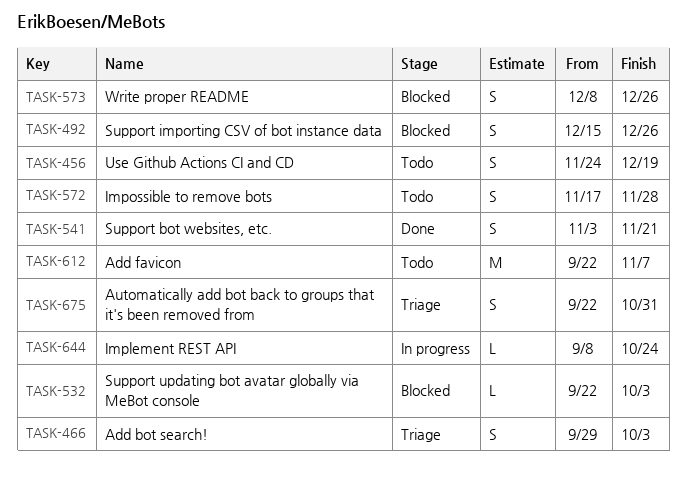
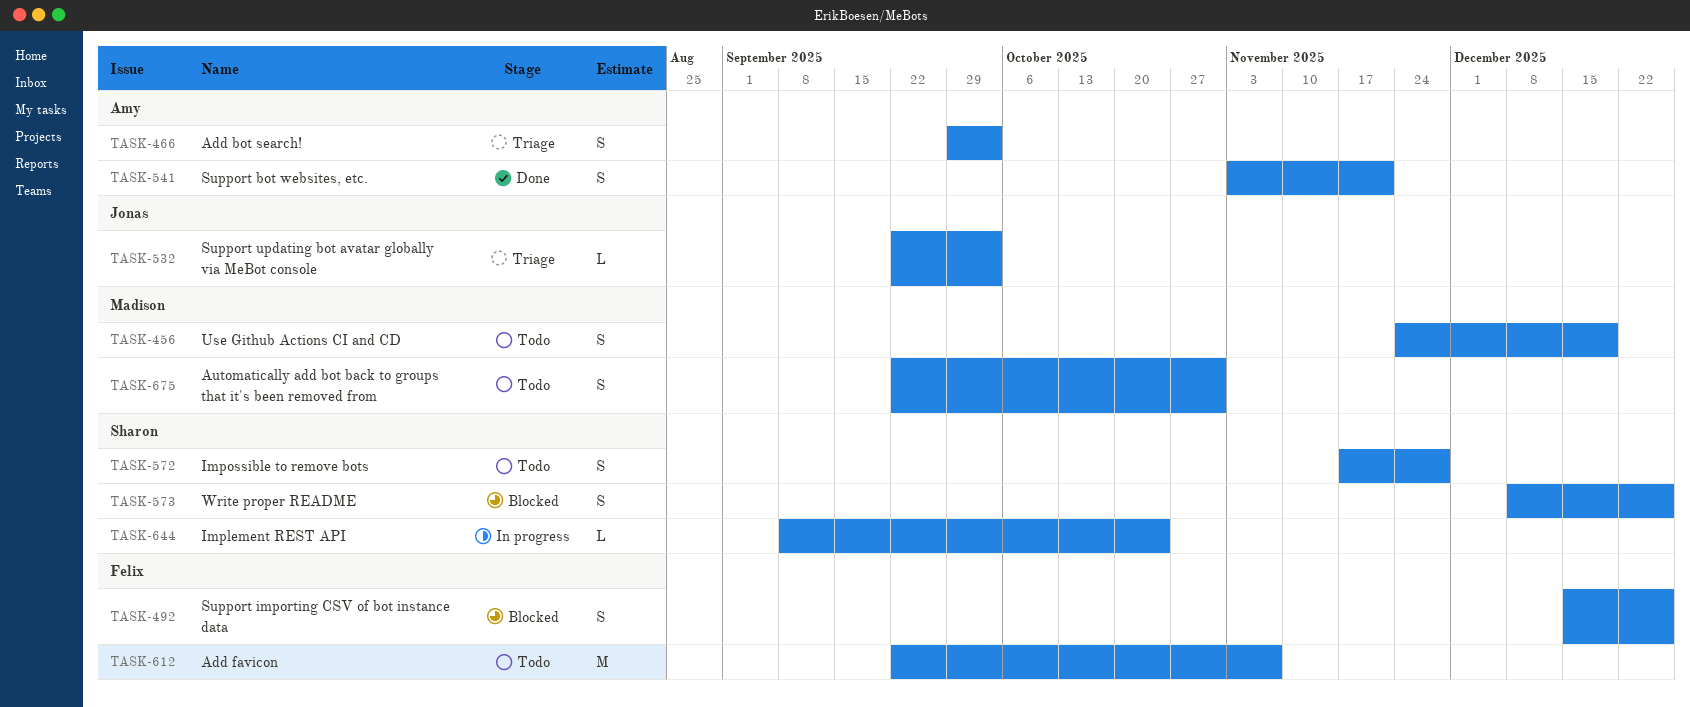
TASK-532, status: Blocked -> Triage
TASK-675, status: Triage -> Todo

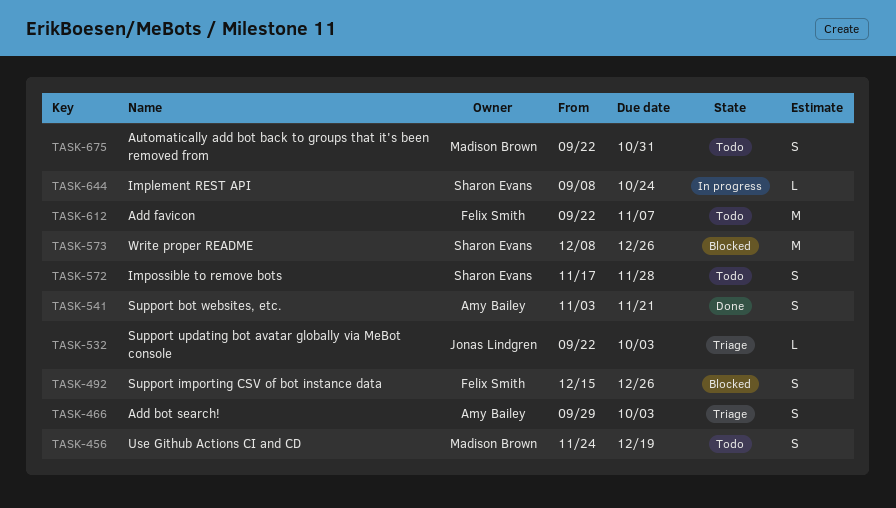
TASK-573, estimate: S -> M

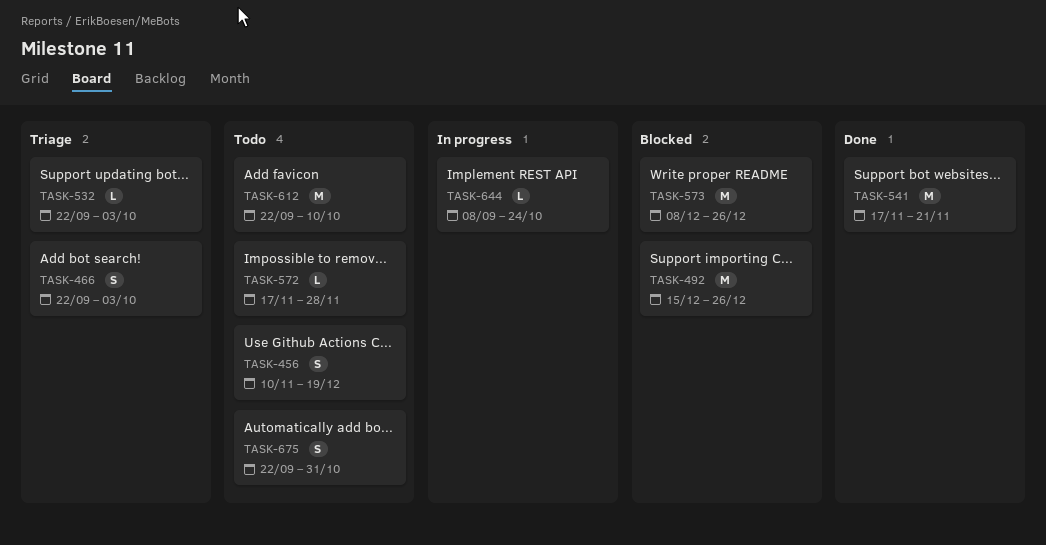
TASK-456, start: Nov 24 -> Nov 10
TASK-466, start: Sep 29 -> Sep 22
TASK-492, estimate: S -> M
TASK-541, estimate: S -> M
TASK-541, start: Nov 3 -> Nov 17
TASK-572, estimate: S -> L
TASK-612, due: Nov 7 -> Oct 10

